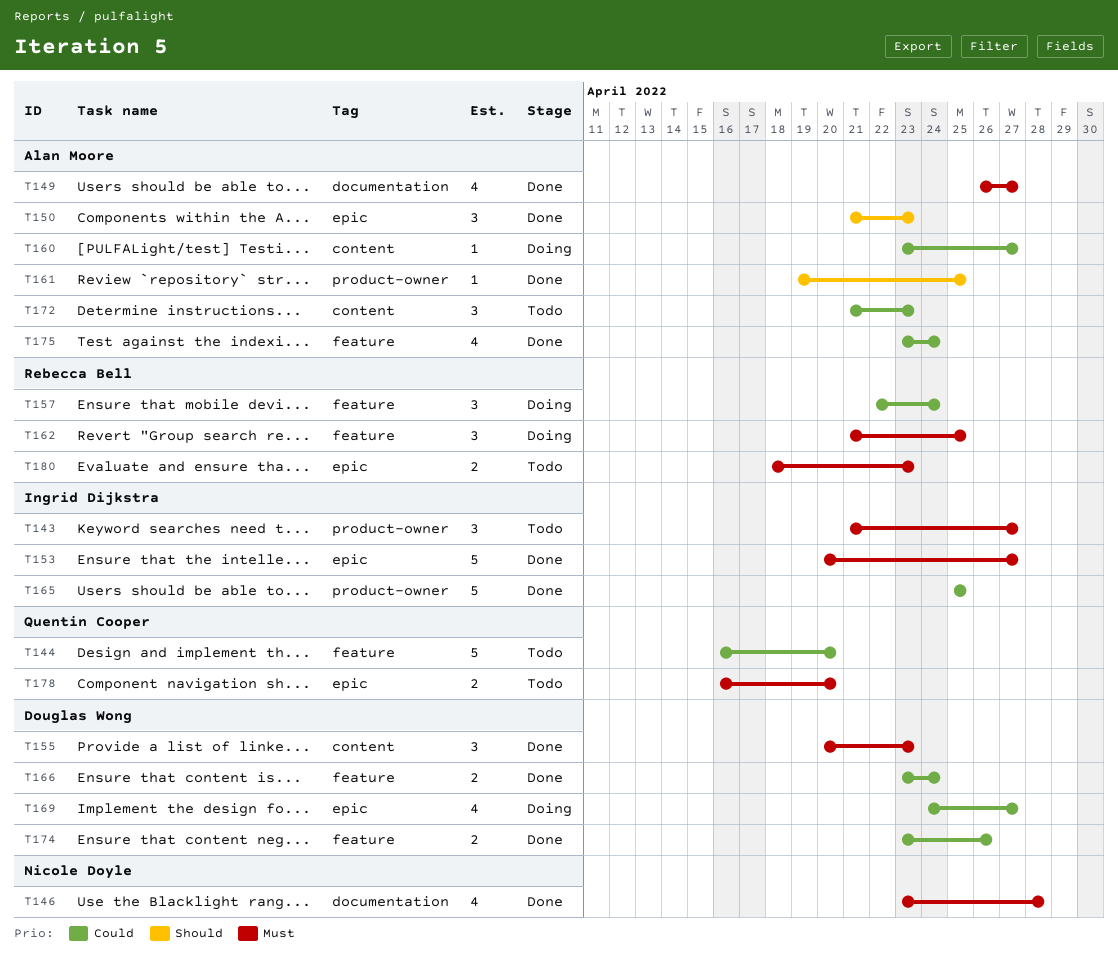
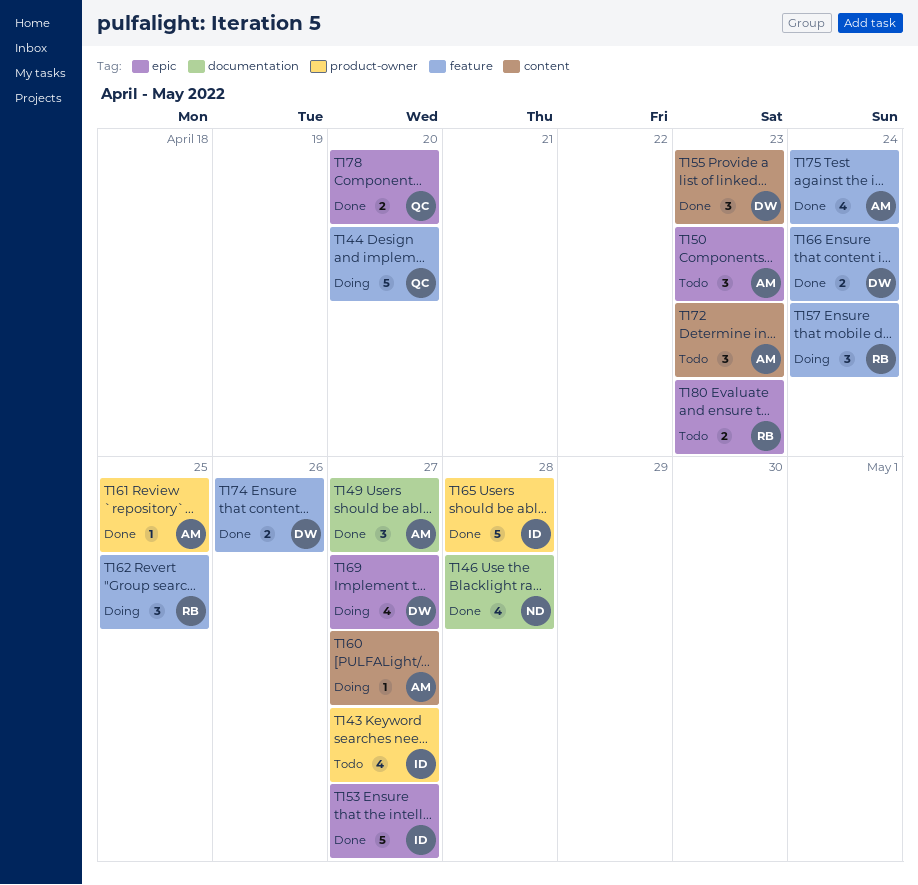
T143, estimate: 3 -> 4
T144, status: Todo -> Doing
T149, estimate: 4 -> 3
T150, status: Done -> Todo
T165, due: Apr 25 -> Apr 28
T178, status: Todo -> Done

